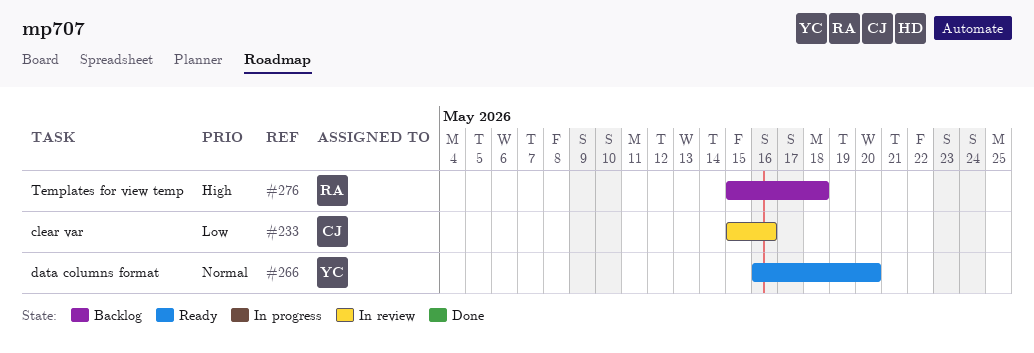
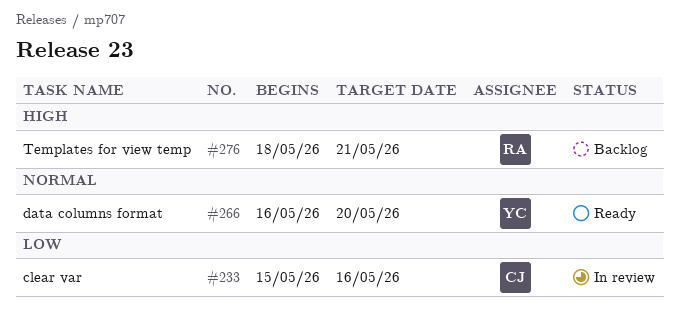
#276, start: May 15 -> May 18
#276, due: May 18 -> May 21

